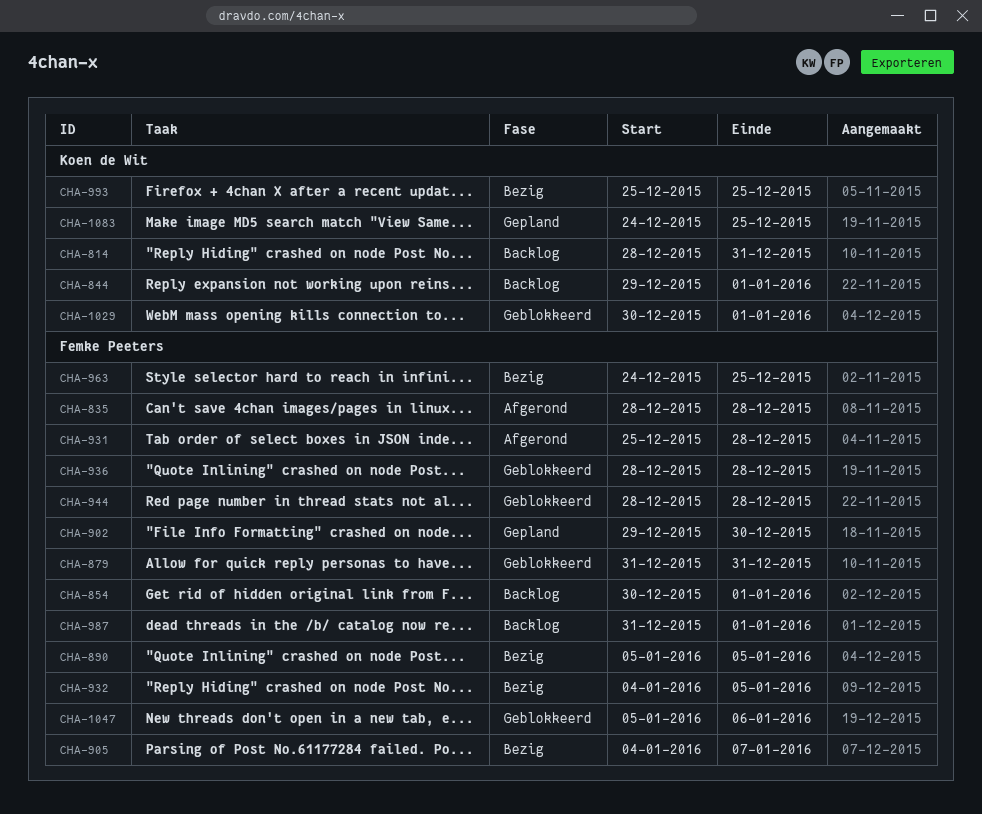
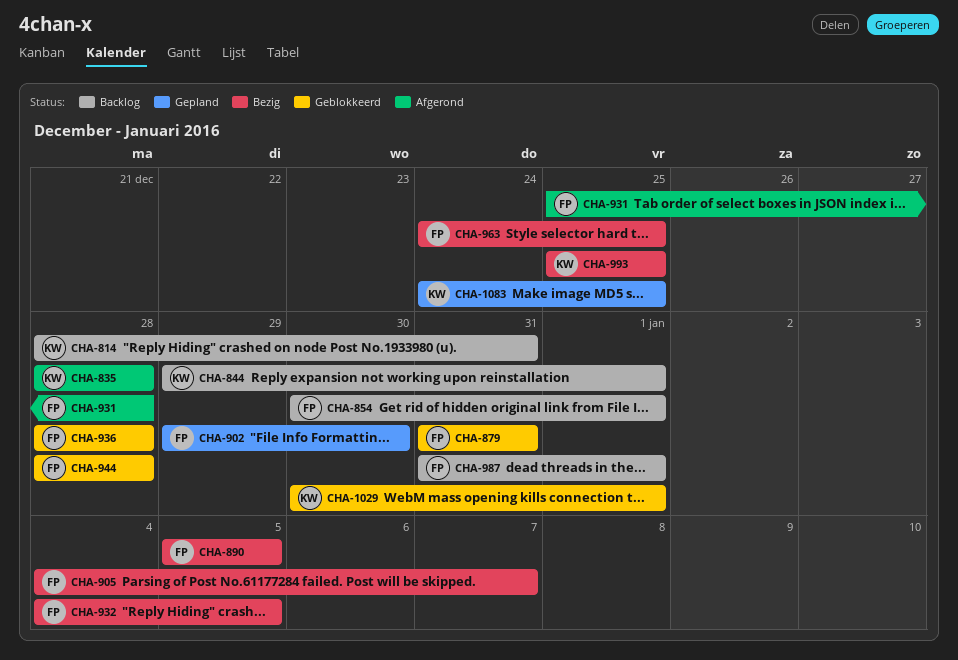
CHA-835, owner: Femke Peeters -> Koen de Wit
CHA-1047: present -> none

